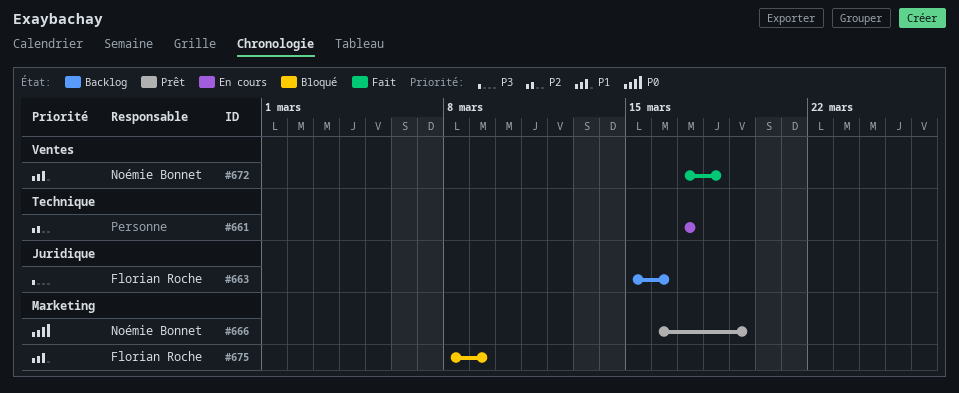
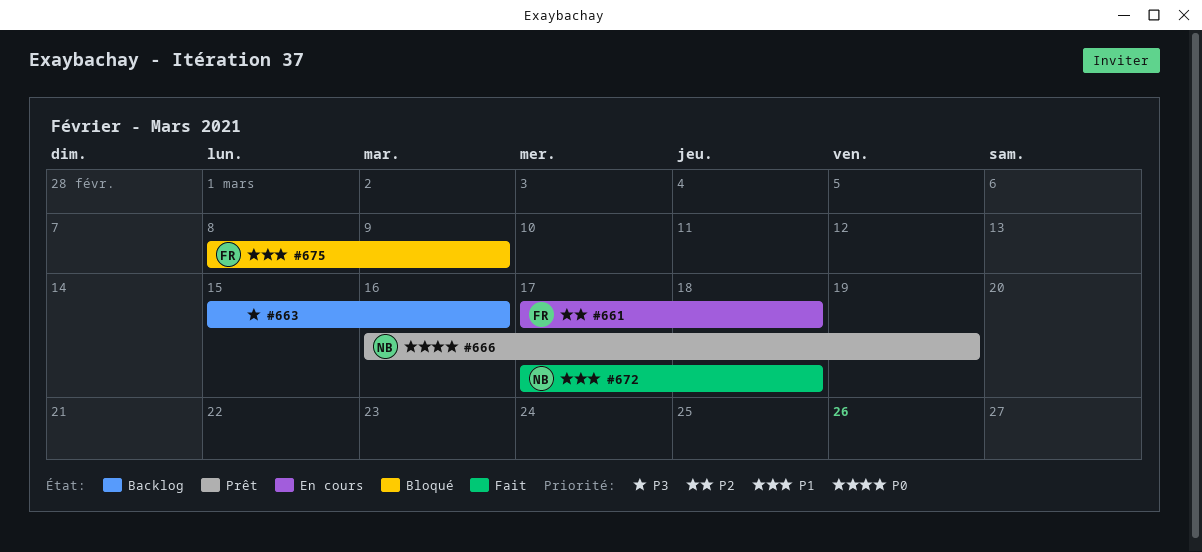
#661, owner: none -> Florian Roche
#661, due: Mar 17 -> Mar 18
#663, owner: Florian Roche -> none

